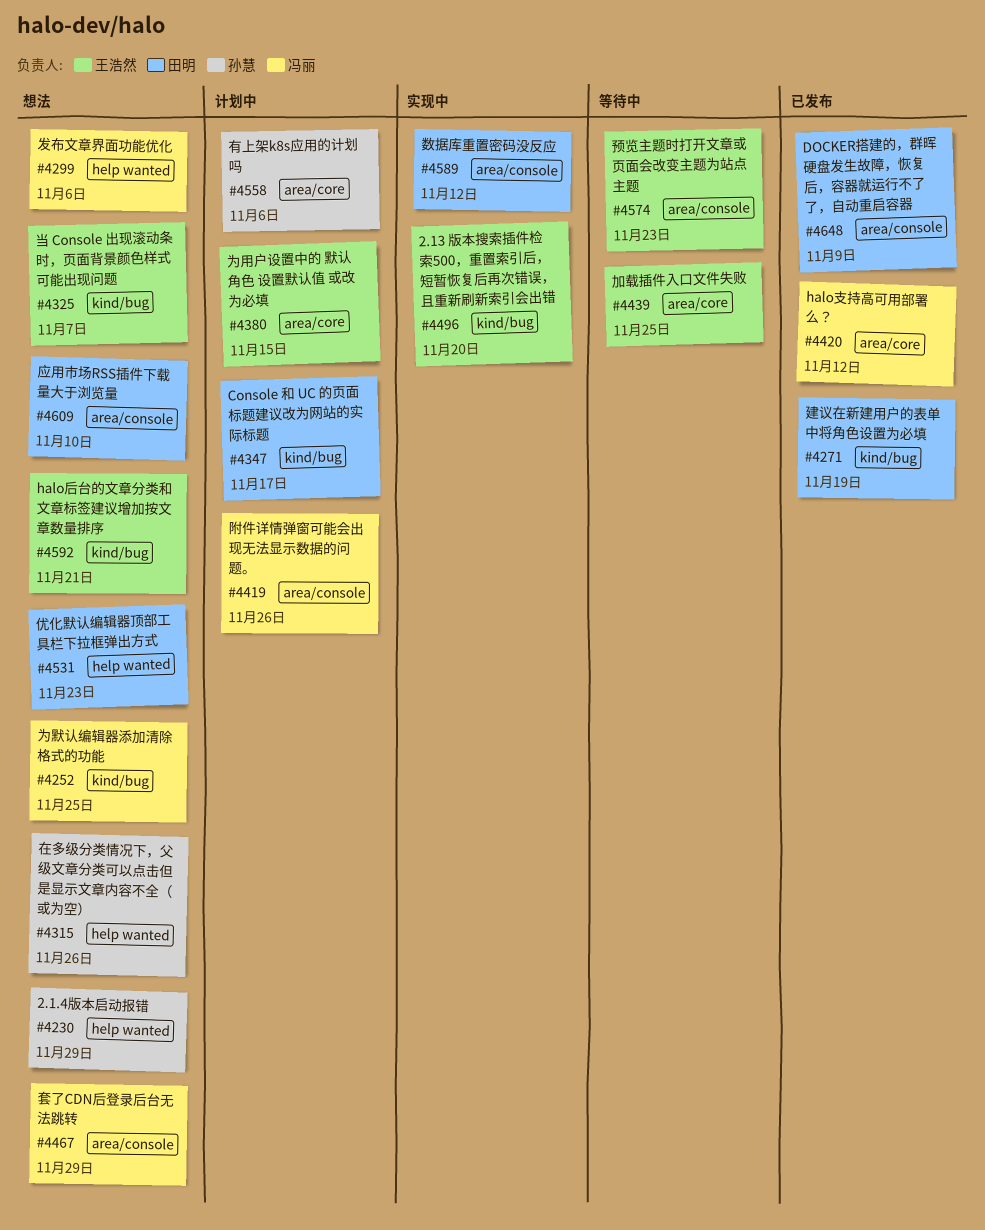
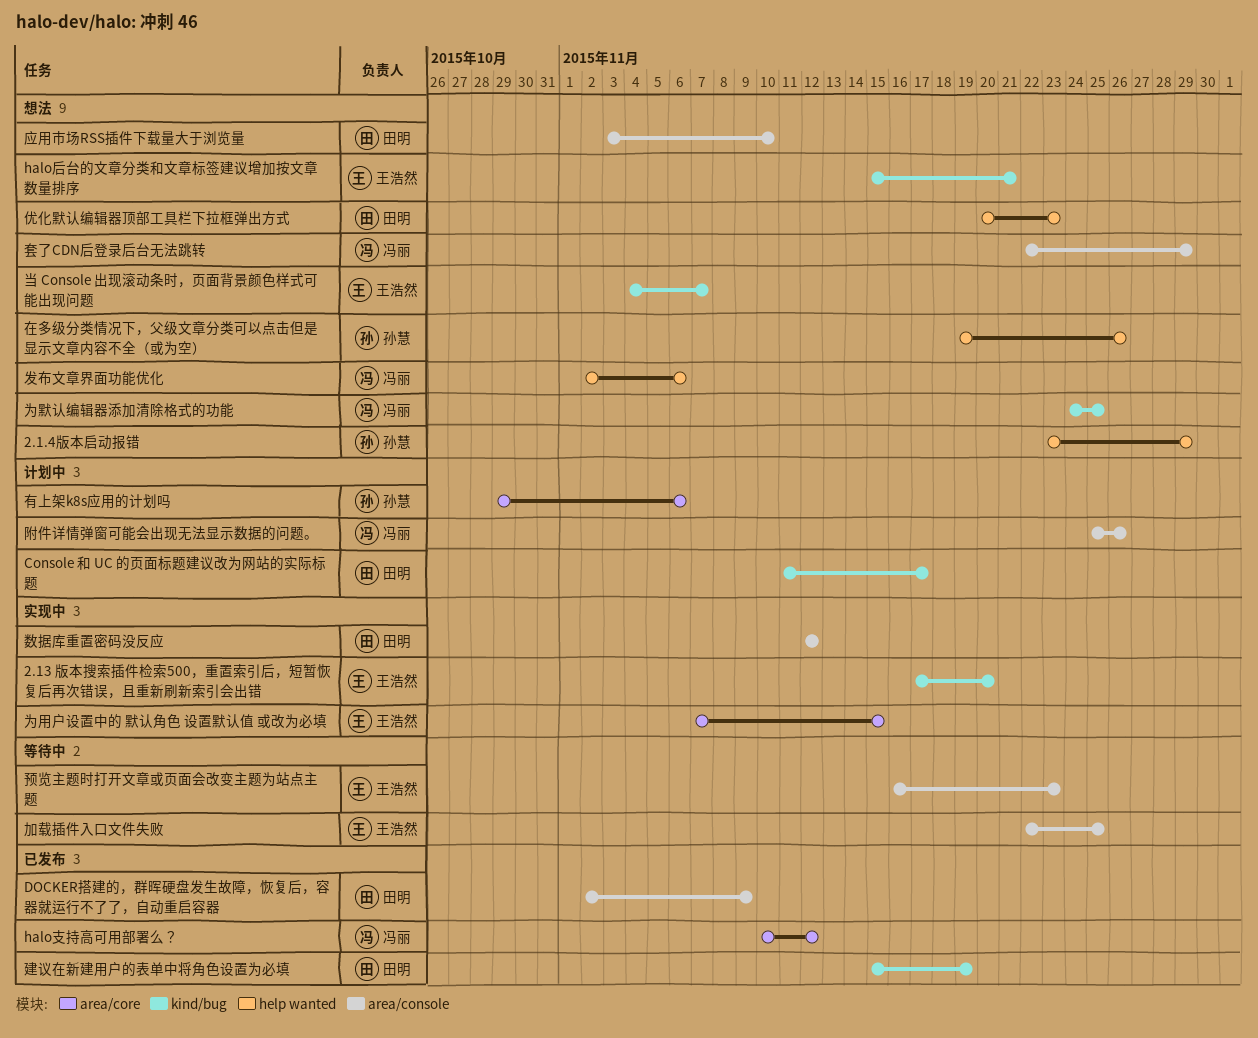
为用户设置中的 默认角色 设置默认值 或改为必填, status: 计划中 -> 实现中
加载插件入口文件失败, label: area/core -> area/console

